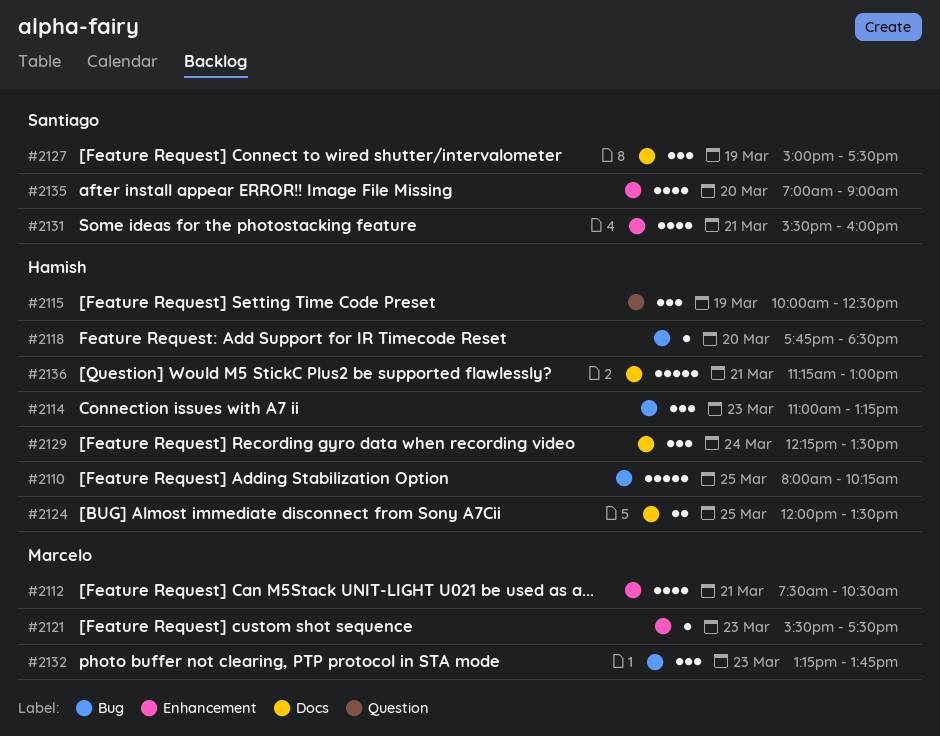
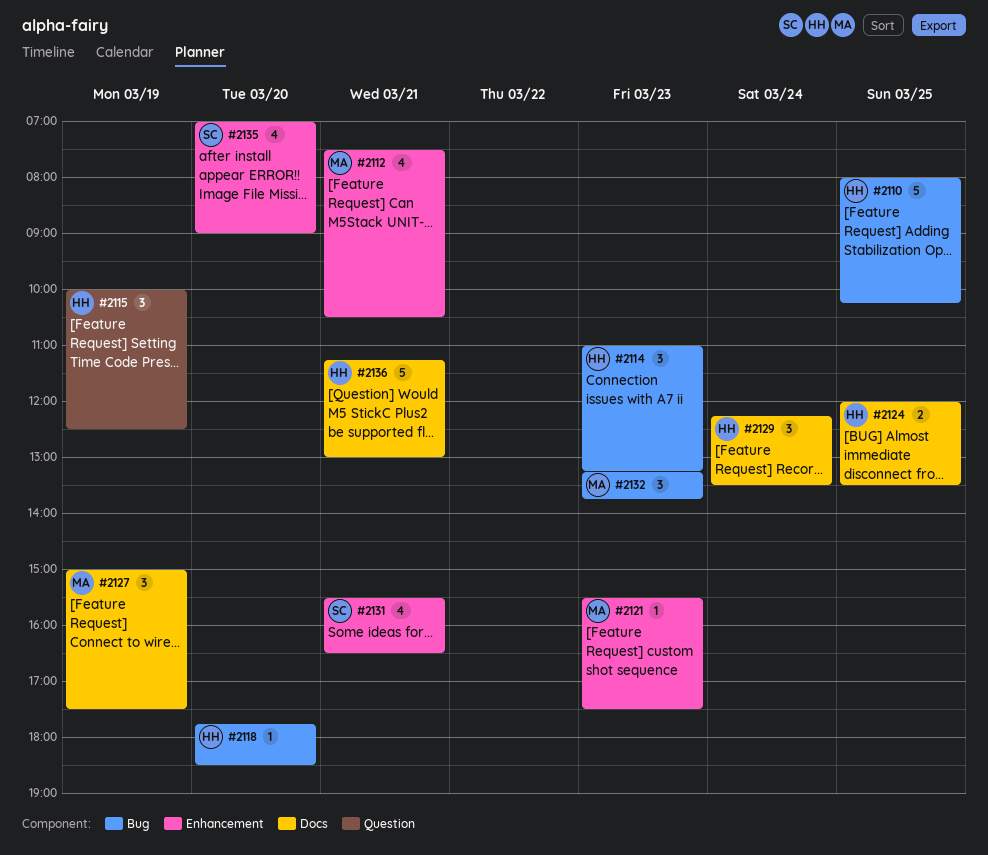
#2127, owner: Santiago -> Marcelo
#2131, ends: 16:00 -> 16:30

